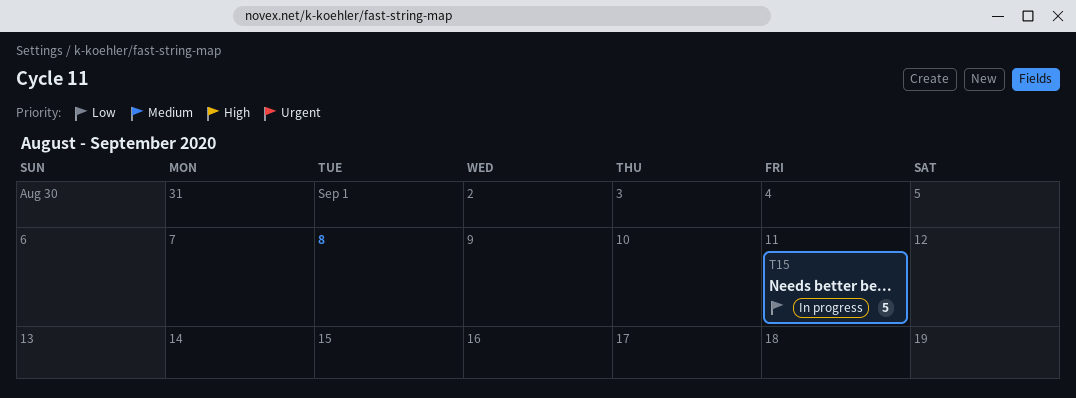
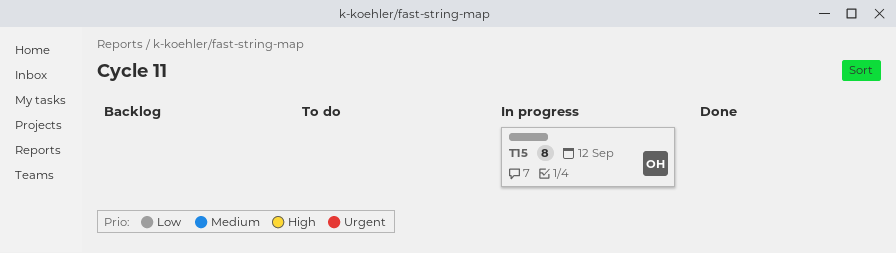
T15, estimate: 5 -> 8
T15, due: Sep 11 -> Sep 12

